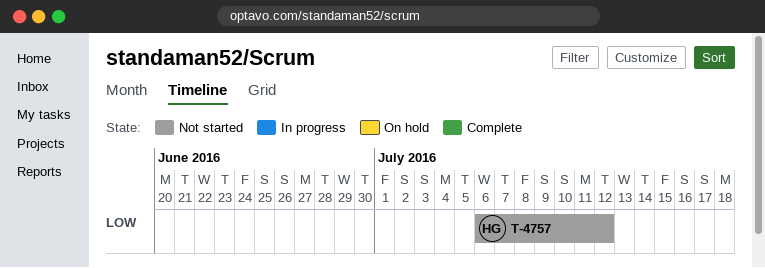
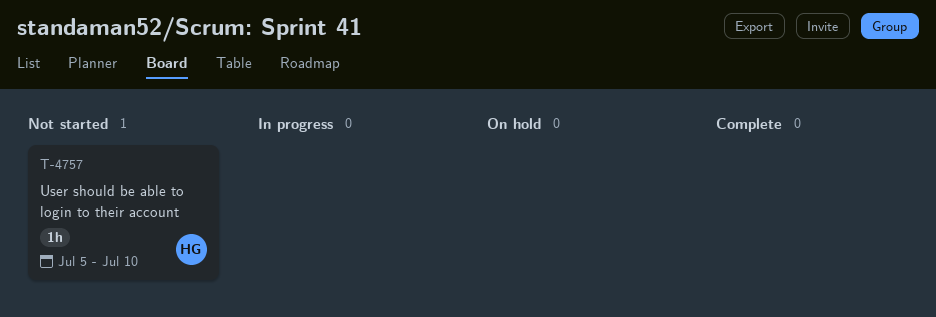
T-4757, start: Jul 6 -> Jul 5
T-4757, due: Jul 12 -> Jul 10

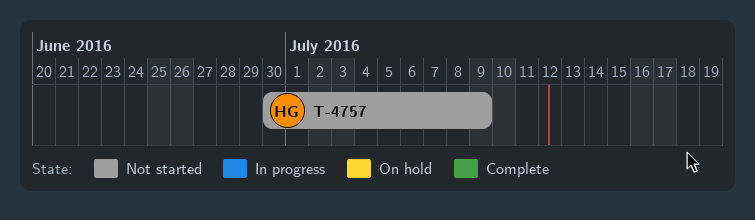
T-4757, start: Jul 5 -> Jun 30
T-4757, due: Jul 10 -> Jul 9

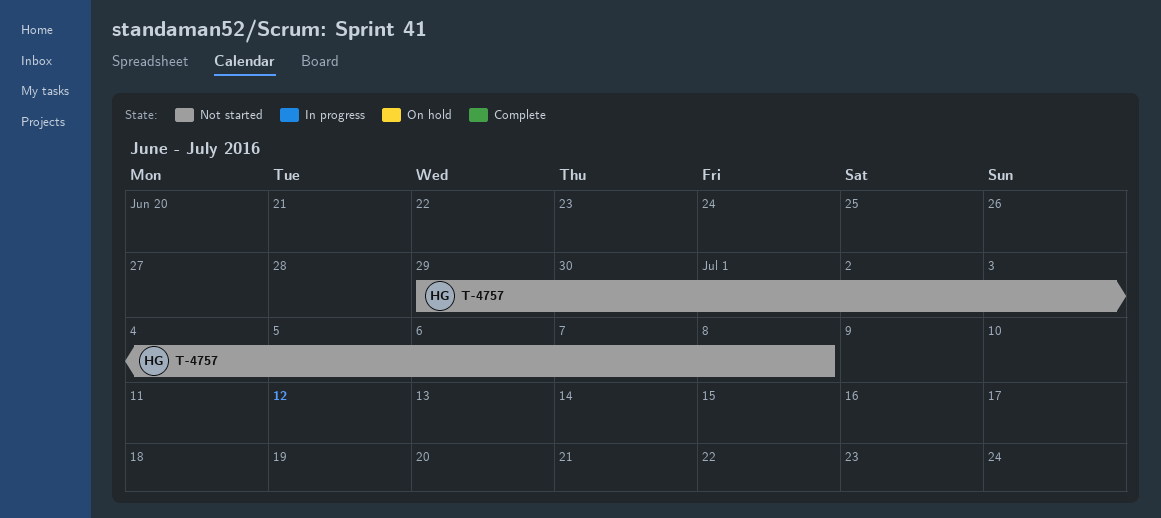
T-4757, start: Jun 30 -> Jun 29
T-4757, due: Jul 9 -> Jul 8

